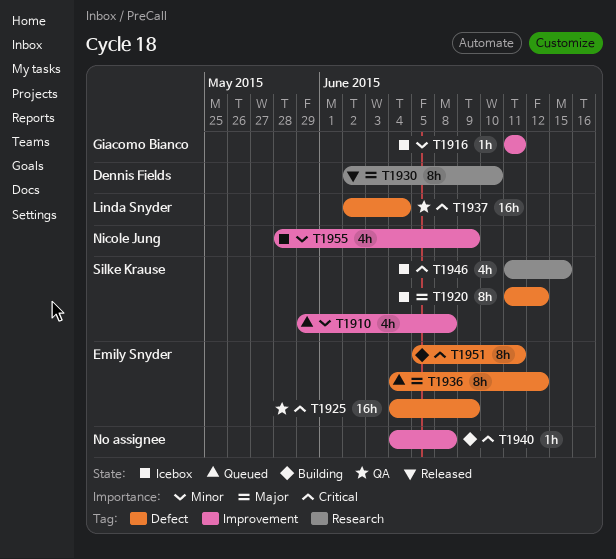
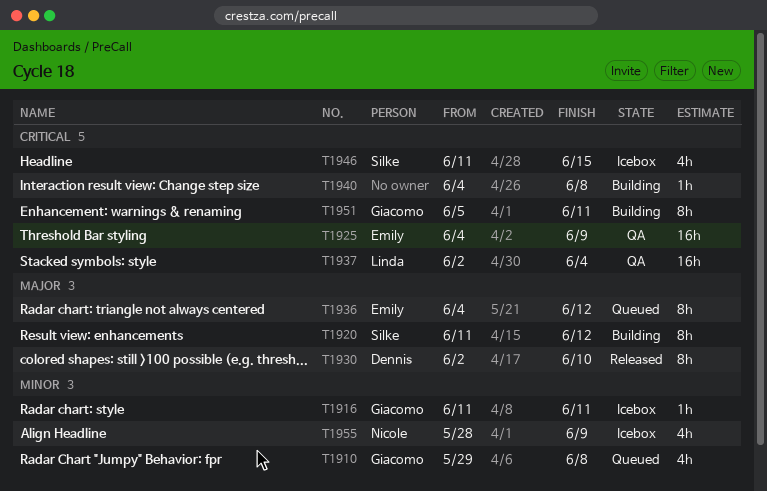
T1910, owner: Silke Krause -> Giacomo Bianco
T1920, status: Icebox -> Building
T1951, owner: Emily Snyder -> Giacomo Bianco

